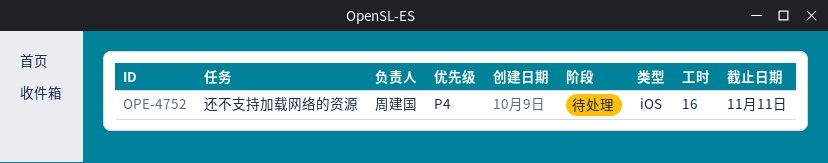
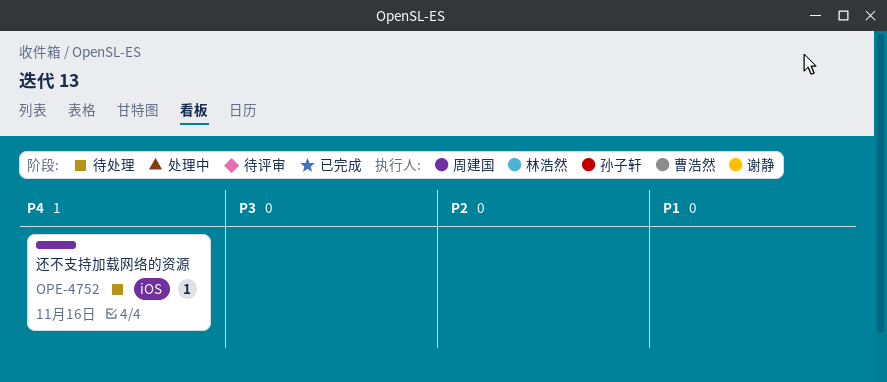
OPE-4752, estimate: 16 -> 1
OPE-4752, due: Nov 11 -> Nov 16

